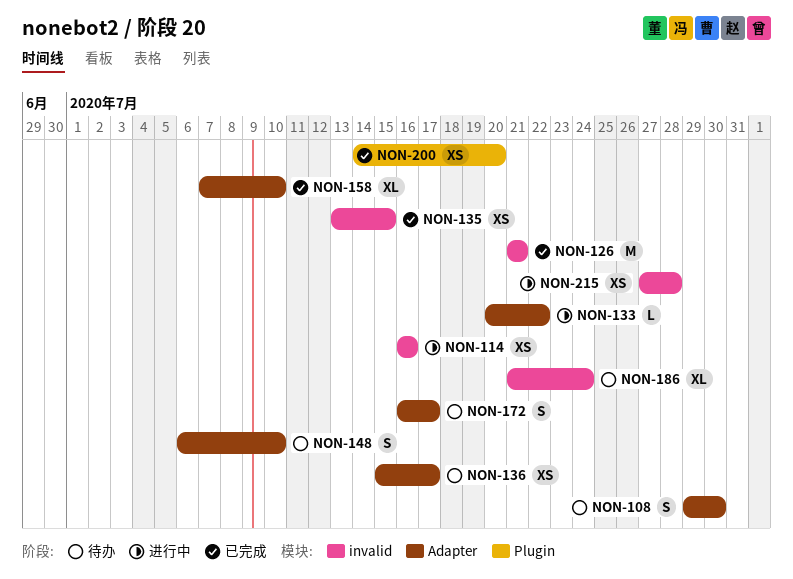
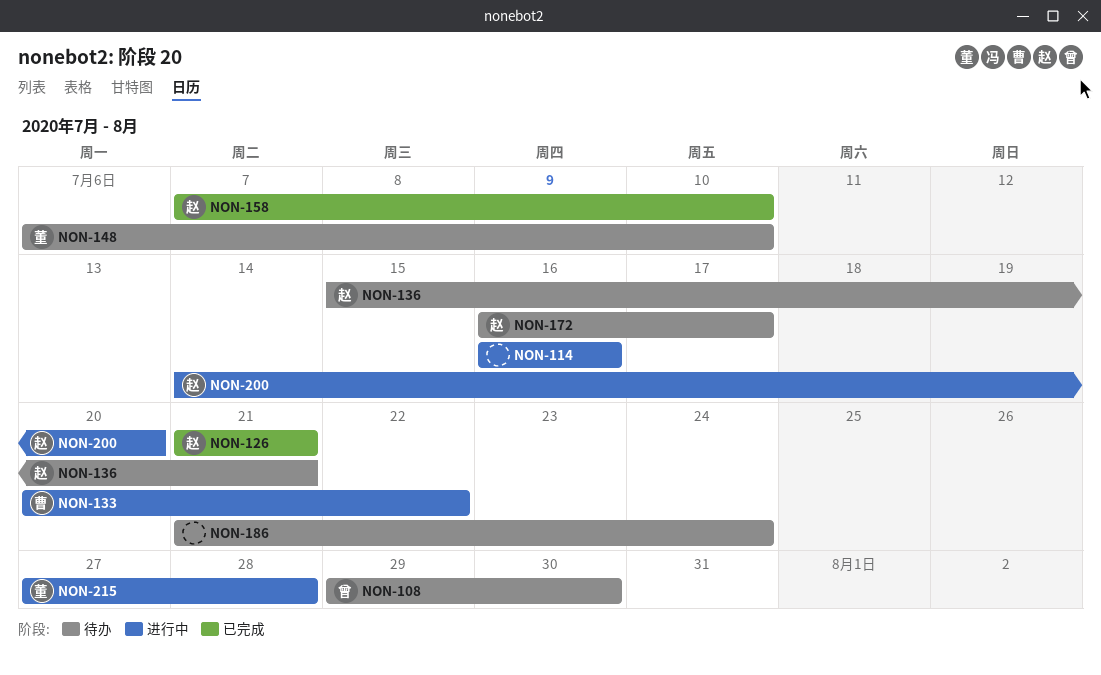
NON-135: present -> none
NON-136, due: Jul 17 -> Jul 21
NON-200, status: 已完成 -> 进行中

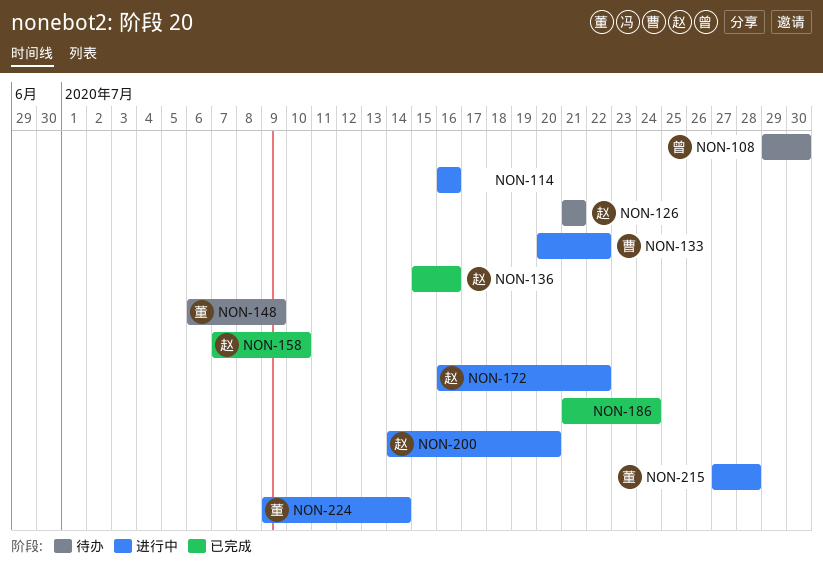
NON-126, status: 已完成 -> 待办
NON-136, status: 待办 -> 已完成
NON-136, due: Jul 21 -> Jul 16
NON-148, due: Jul 10 -> Jul 9
NON-172, status: 待办 -> 进行中
NON-172, due: Jul 17 -> Jul 22
NON-186, status: 待办 -> 已完成
NON-224: none -> present

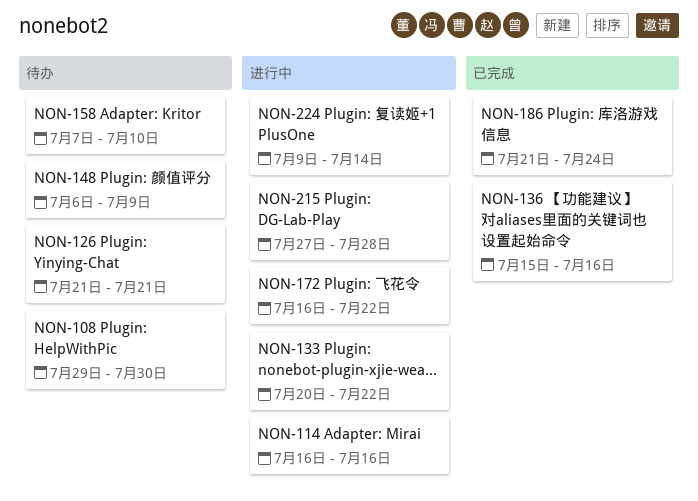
NON-158, status: 已完成 -> 待办
NON-200: present -> none

